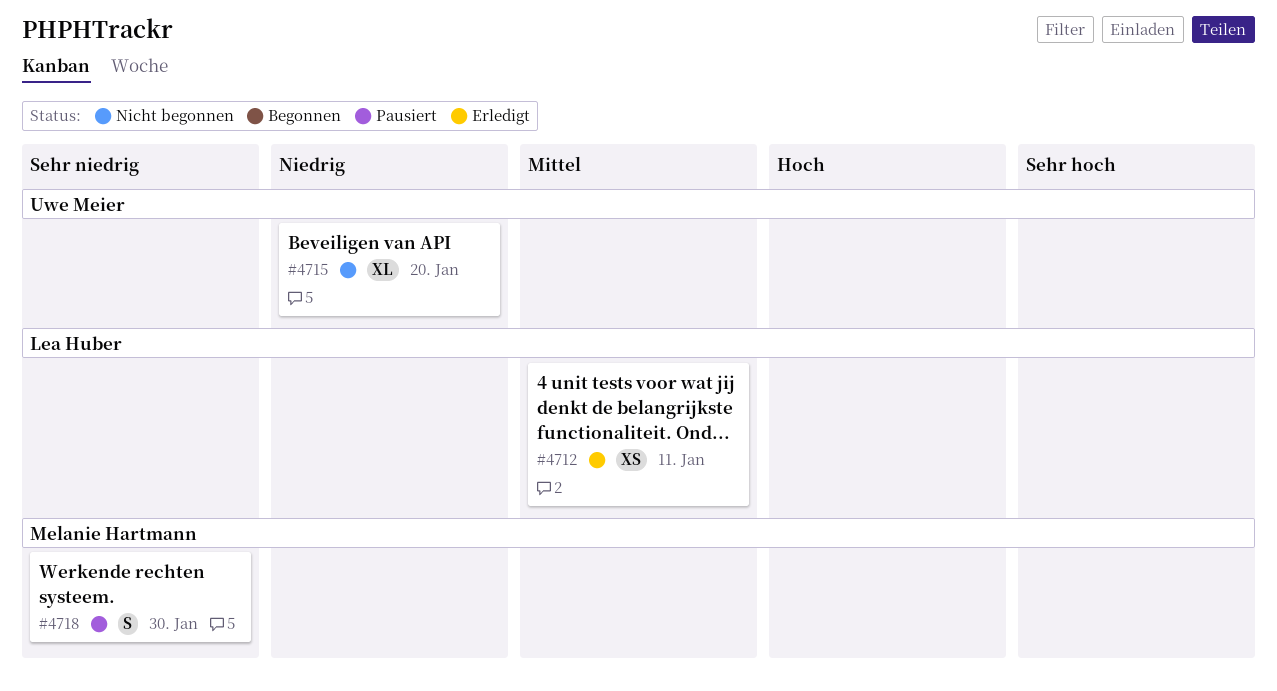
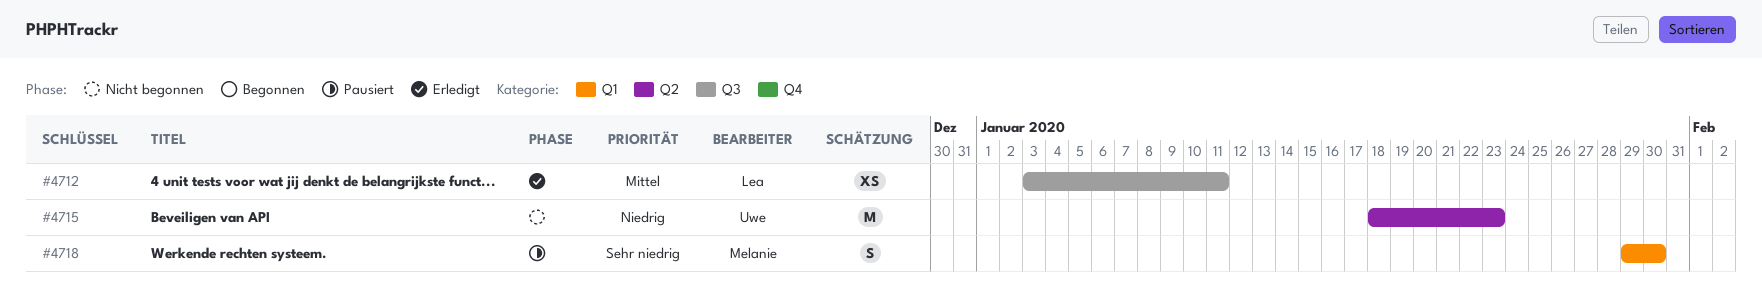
#4715, estimate: XL -> M
#4715, due: Jan 20 -> Jan 23

